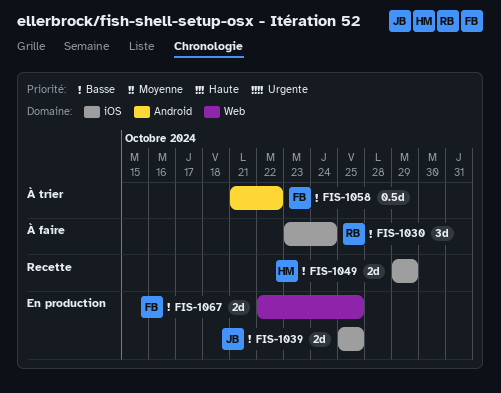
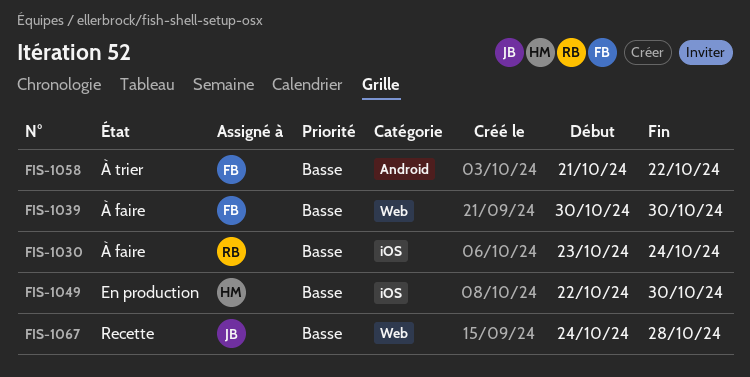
FIS-1039, status: En production -> À faire
FIS-1039, owner: JB -> FB
FIS-1039, label: iOS -> Web
FIS-1039, start: Oct 25 -> Oct 30
FIS-1039, due: Oct 25 -> Oct 30
FIS-1049, status: Recette -> En production
FIS-1049, start: Oct 29 -> Oct 22
FIS-1049, due: Oct 29 -> Oct 30
FIS-1067, status: En production -> Recette
FIS-1067, owner: FB -> JB
FIS-1067, start: Oct 22 -> Oct 24
FIS-1067, due: Oct 25 -> Oct 28

